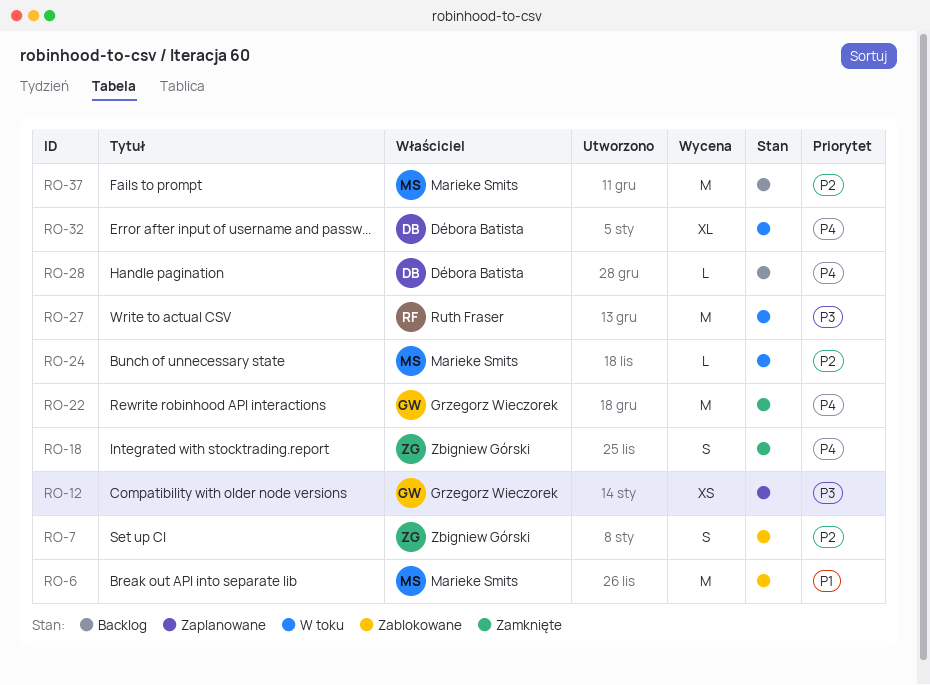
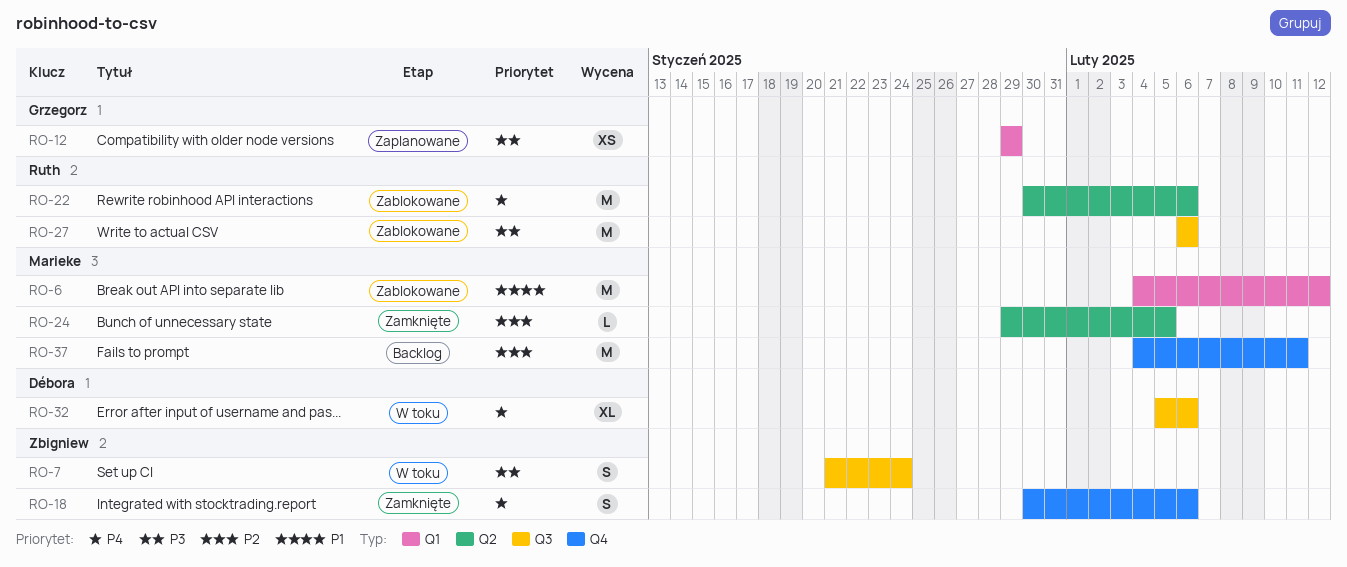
RO-7, status: Zablokowane -> W toku
RO-7, priority: P2 -> P3
RO-22, status: Zamknięte -> Zablokowane
RO-22, owner: Grzegorz Wieczorek -> Ruth Fraser
RO-24, status: W toku -> Zamknięte
RO-27, status: W toku -> Zablokowane
RO-28: present -> none

